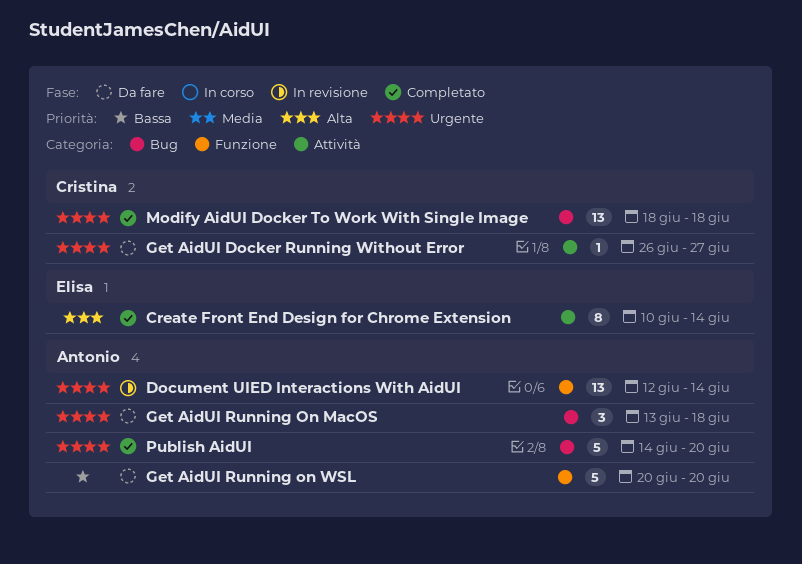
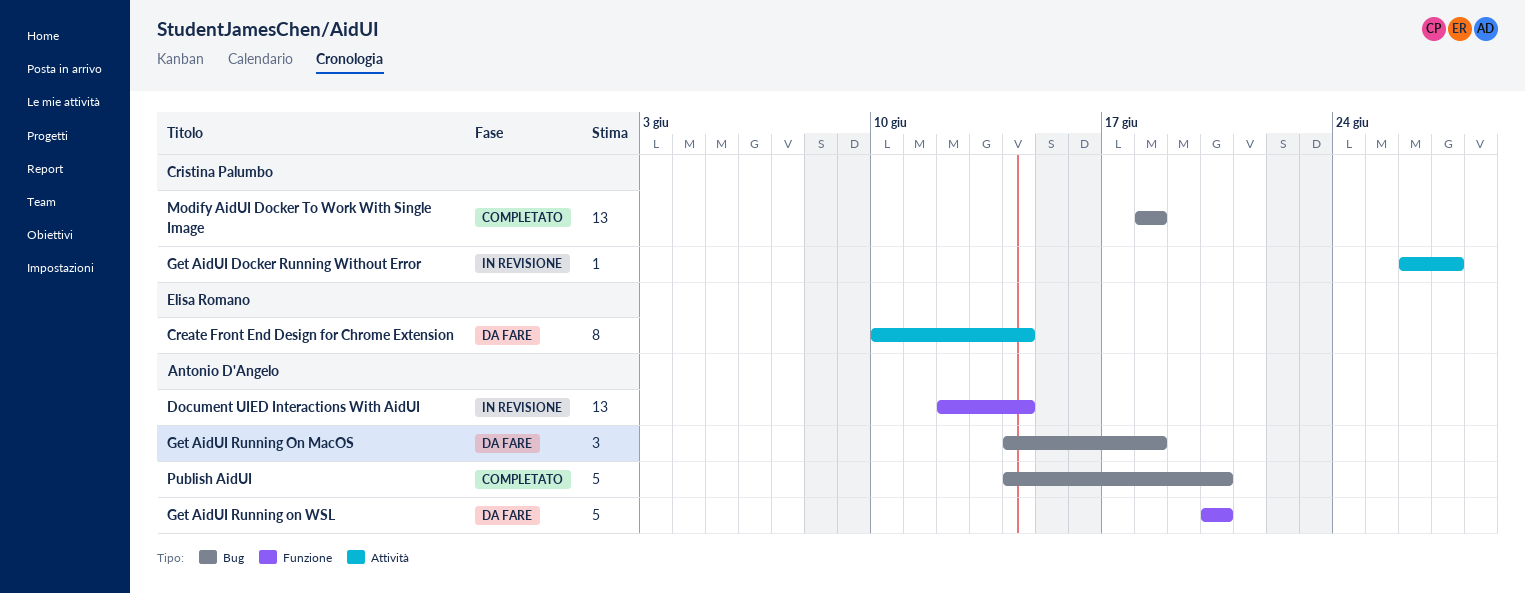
Create Front End Design for Chrome Extension, status: Completato -> Da fare
Get AidUI Docker Running Without Error, status: Da fare -> In revisione
Get AidUI Running On MacOS, start: Jun 13 -> Jun 14

